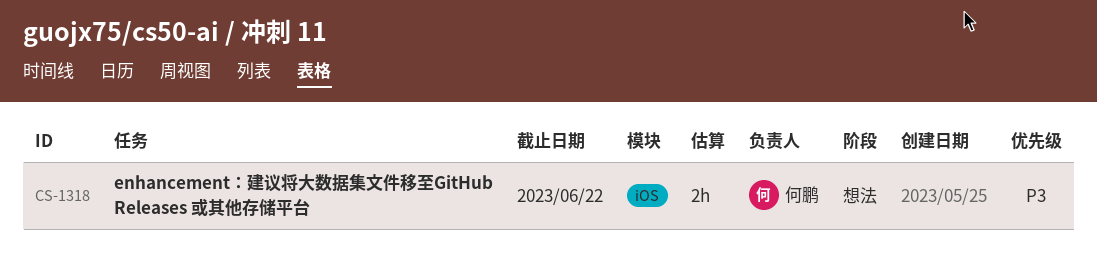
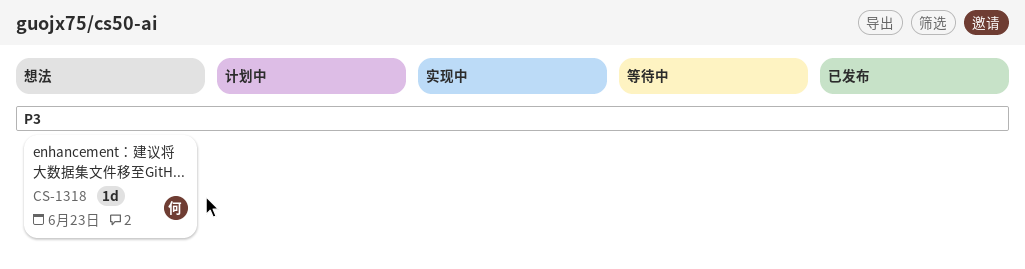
CS-1318, estimate: 2h -> 1d
CS-1318, due: Jun 22 -> Jun 23

